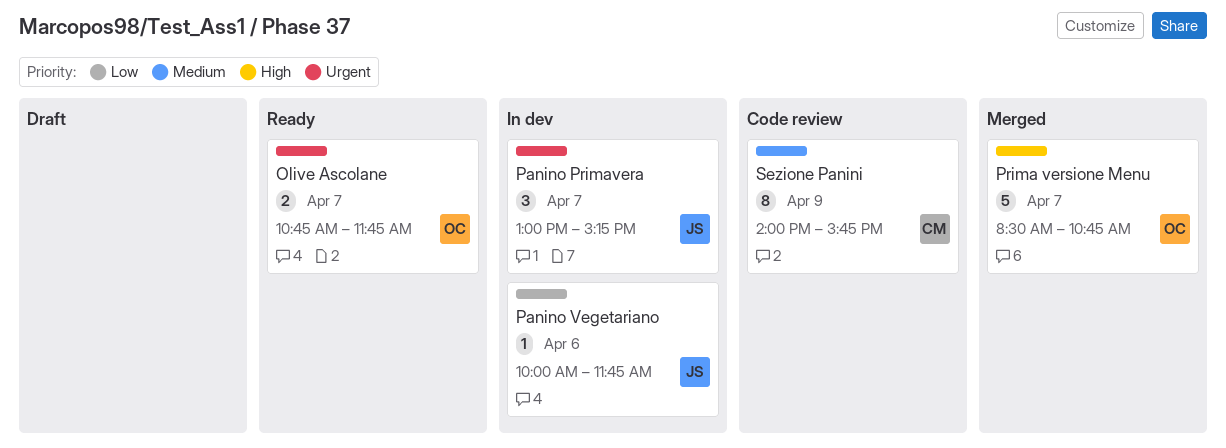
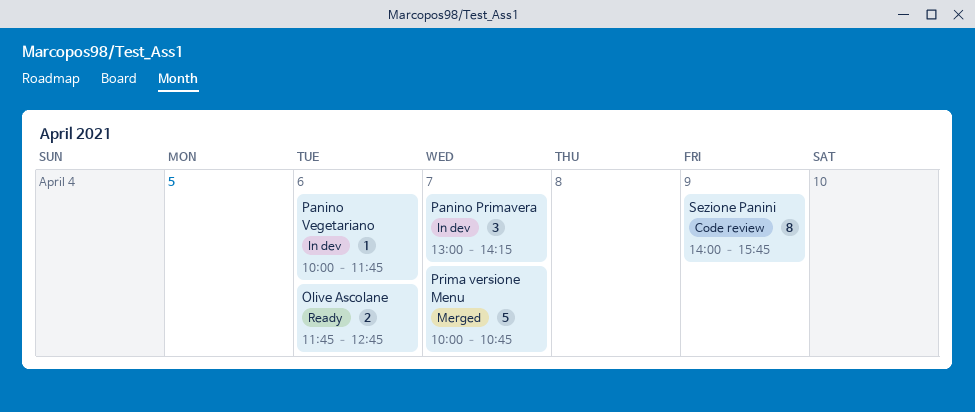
Olive Ascolane, day: Apr 7 -> Apr 6
Olive Ascolane, begins: 10:45 -> 11:45
Olive Ascolane, ends: 11:45 -> 12:45
Panino Primavera, ends: 15:15 -> 14:15
Prima versione Menu, begins: 08:30 -> 10:00

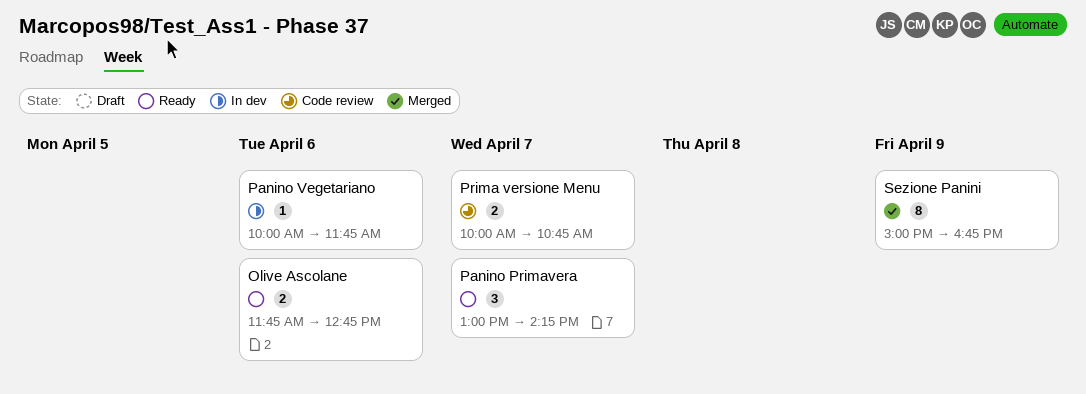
Panino Primavera, status: In dev -> Ready
Prima versione Menu, status: Merged -> Code review
Prima versione Menu, estimate: 5 -> 2
Sezione Panini, status: Code review -> Merged
Sezione Panini, begins: 14:00 -> 15:00
Sezione Panini, ends: 15:45 -> 16:45

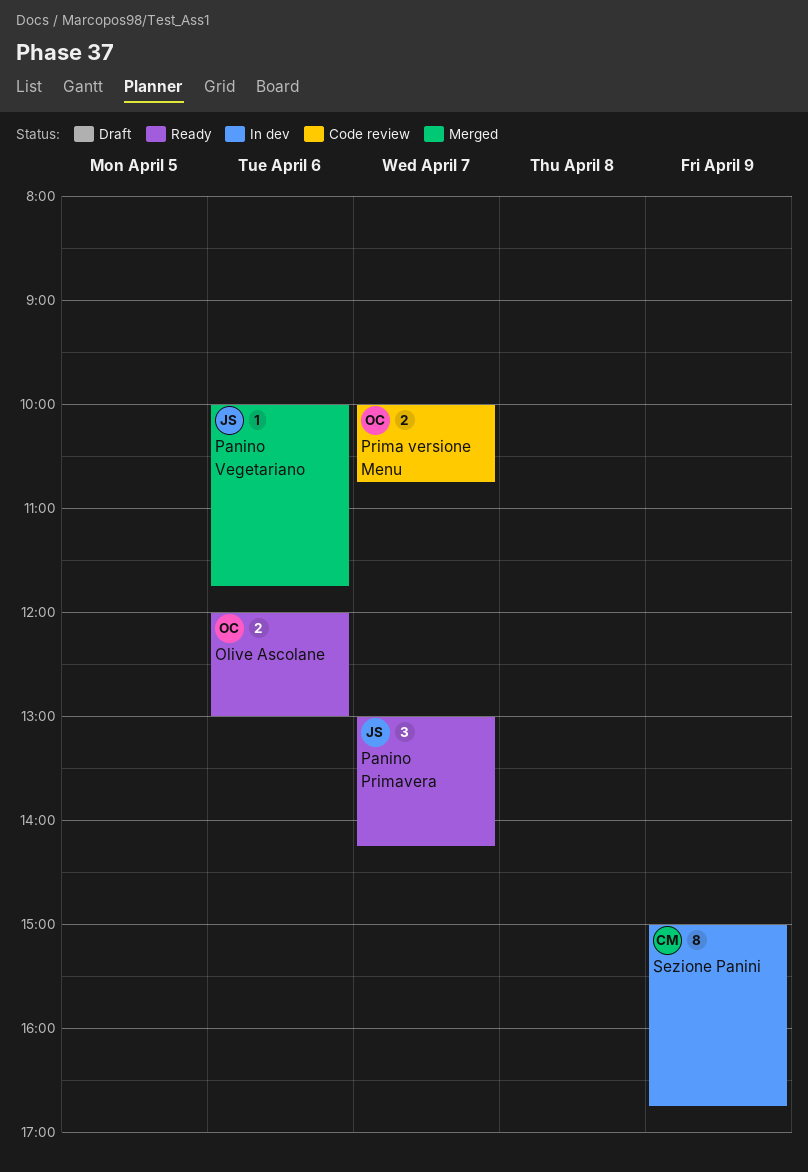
Olive Ascolane, begins: 11:45 -> 12:00
Olive Ascolane, ends: 12:45 -> 13:00
Panino Vegetariano, status: In dev -> Merged
Sezione Panini, status: Merged -> In dev

